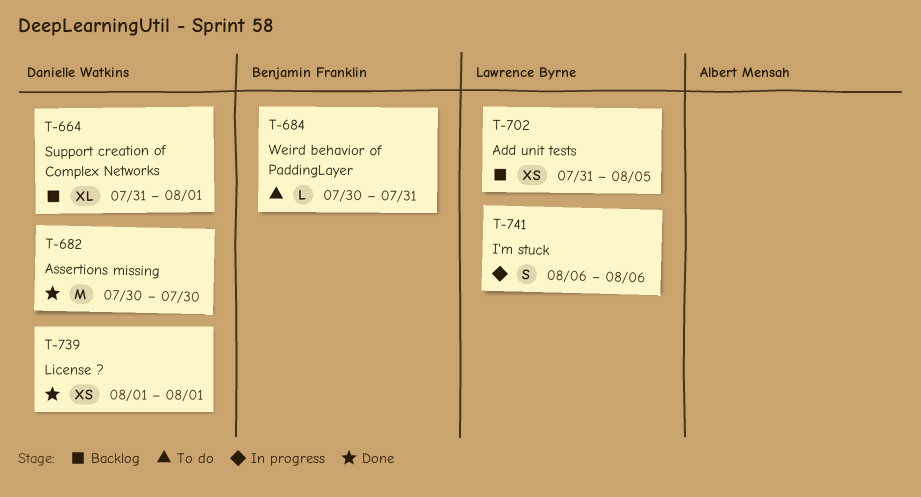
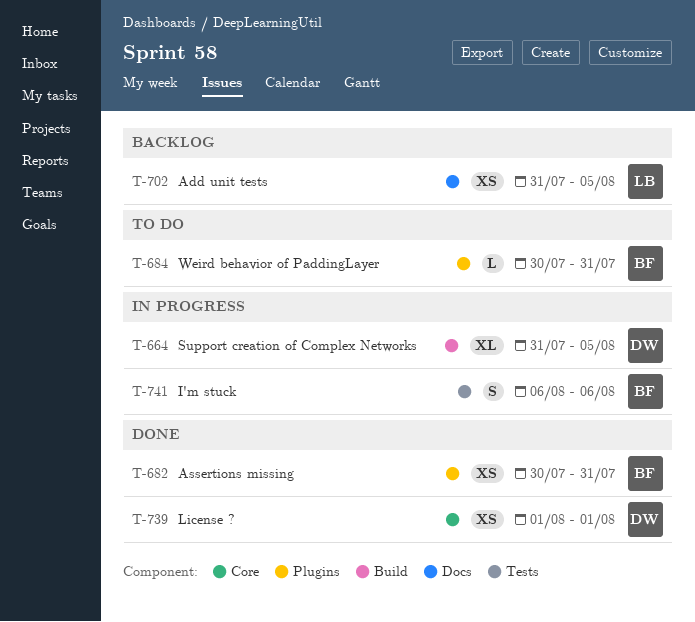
T-664, status: Backlog -> In progress
T-664, due: Aug 1 -> Aug 5
T-682, owner: Danielle Watkins -> Benjamin Franklin
T-682, estimate: M -> XS
T-682, due: Jul 30 -> Jul 31
T-741, owner: Lawrence Byrne -> Benjamin Franklin

